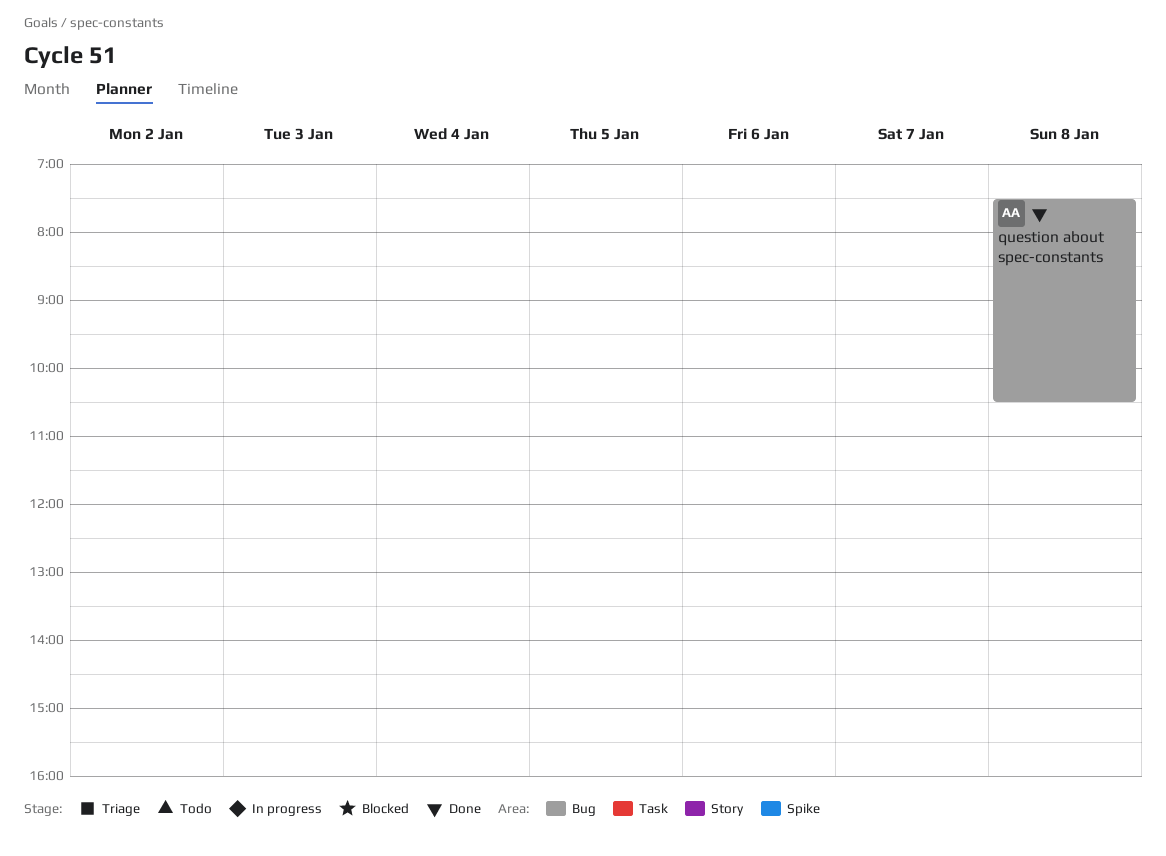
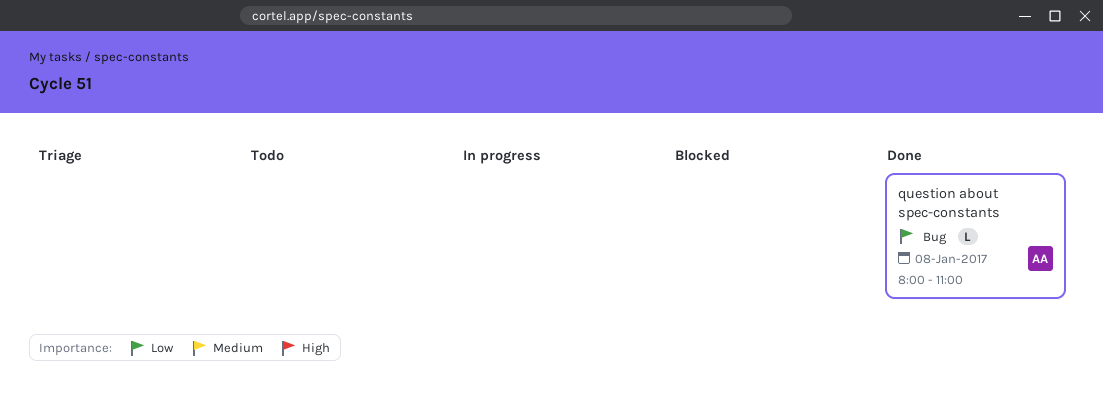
question about spec-constants, begins: 07:30 -> 08:00
question about spec-constants, ends: 10:30 -> 11:00

